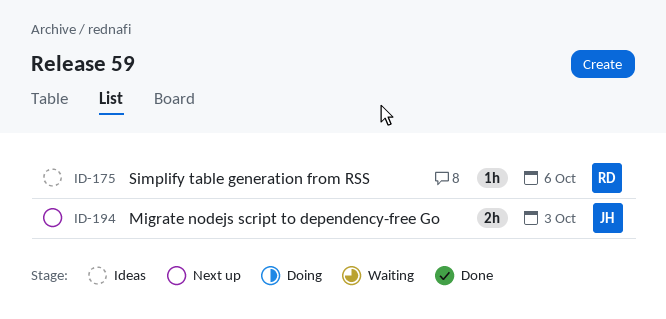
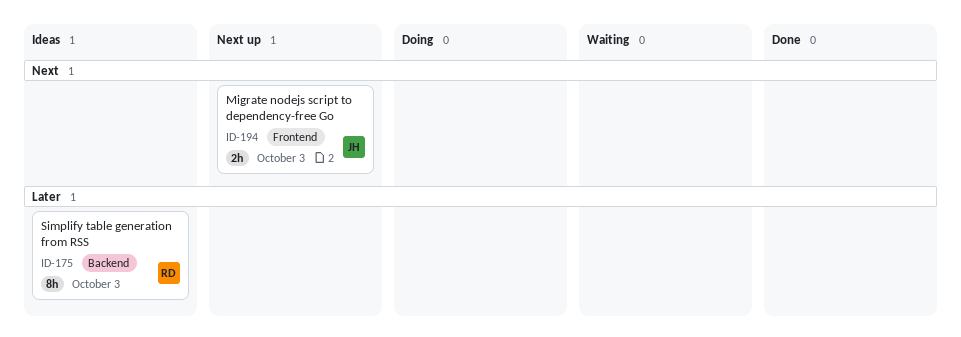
ID-175, estimate: 1h -> 8h
ID-175, due: Oct 6 -> Oct 3

